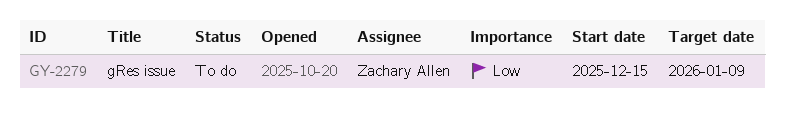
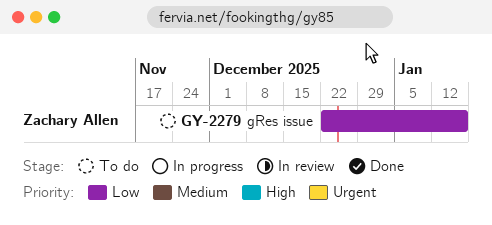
GY-2279, start: Dec 15 -> Dec 22
GY-2279, due: Jan 9 -> Jan 16

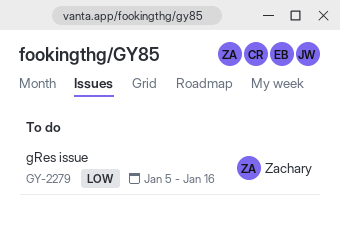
GY-2279, start: Dec 22 -> Jan 5

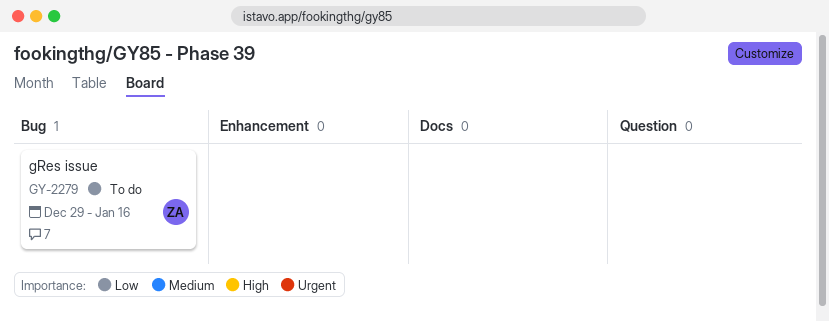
GY-2279, start: Jan 5 -> Dec 29

